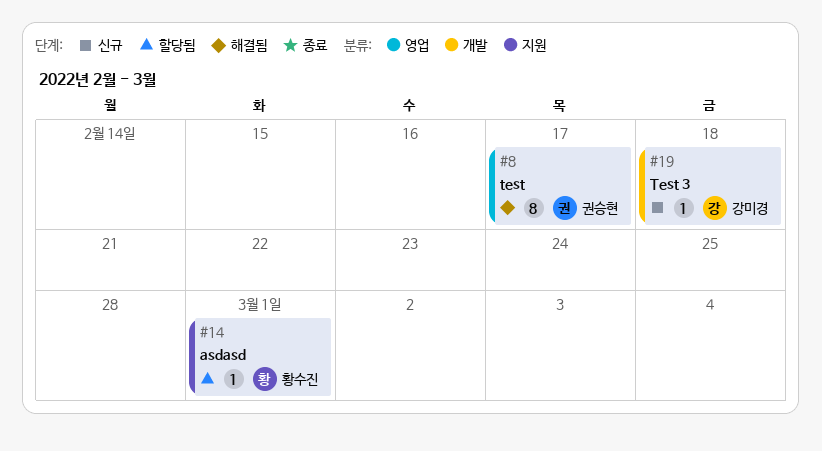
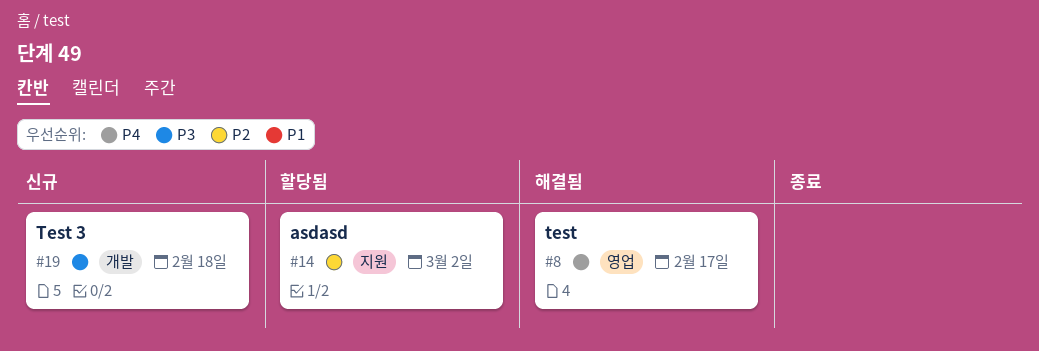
#14, due: Mar 1 -> Mar 2

